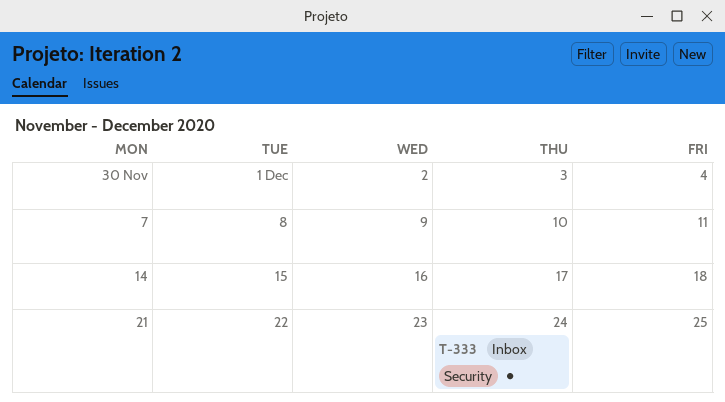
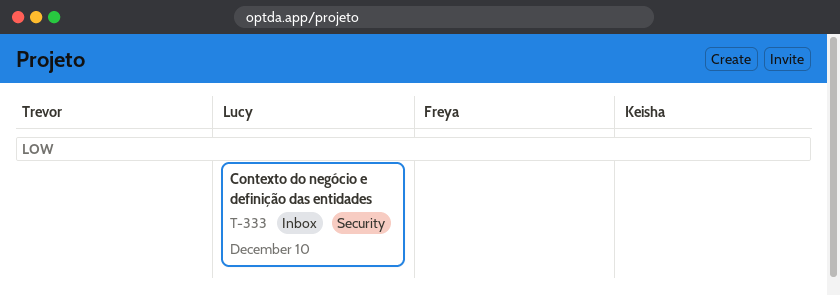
T-333, due: Dec 24 -> Dec 10

